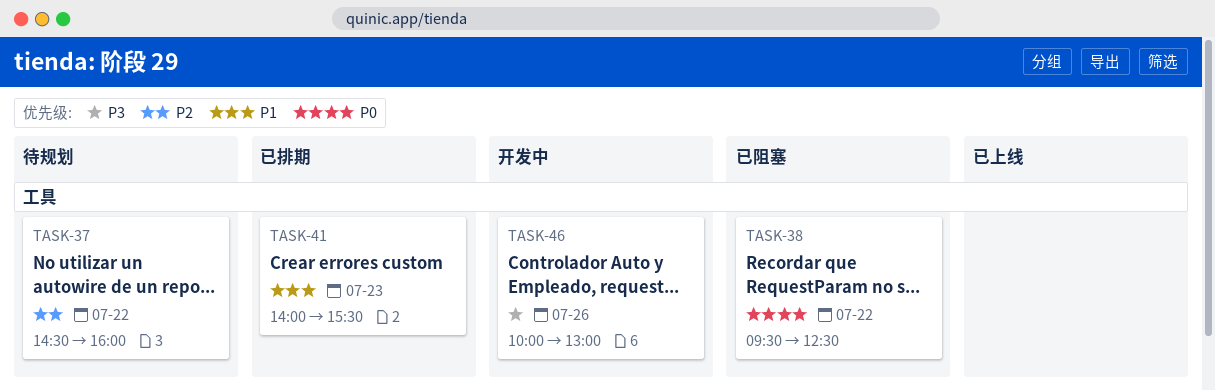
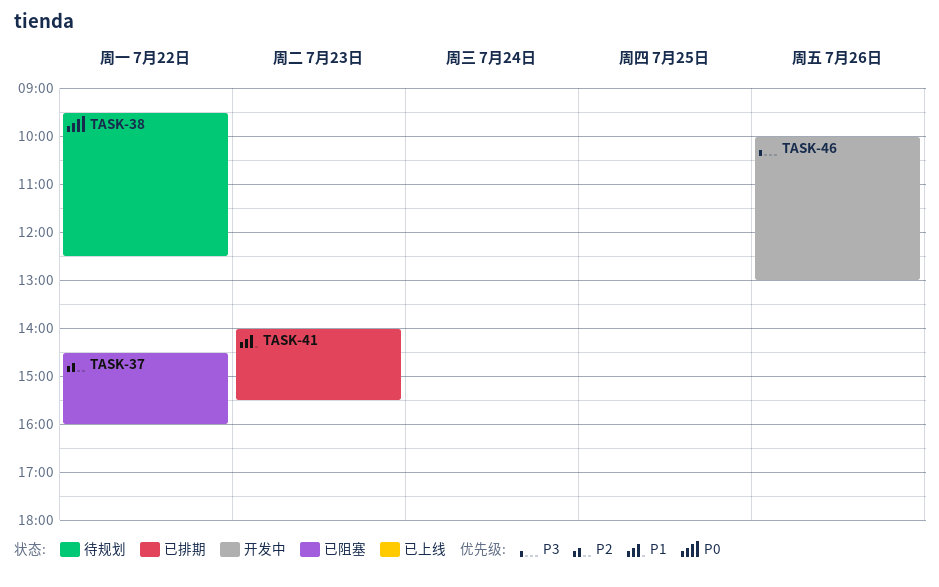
TASK-37, status: 待规划 -> 已阻塞
TASK-38, status: 已阻塞 -> 待规划

